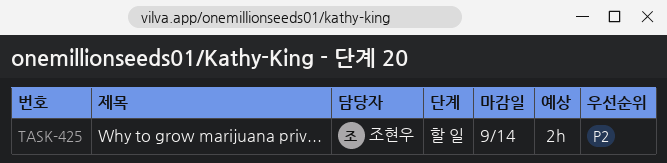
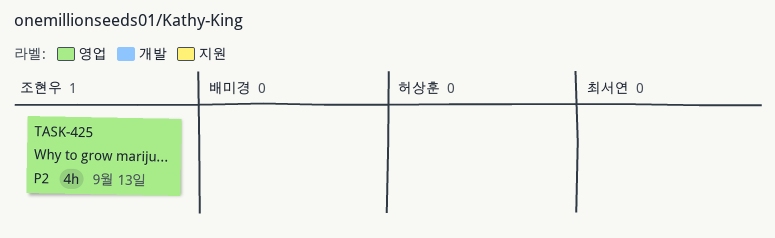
TASK-425, estimate: 2h -> 4h
TASK-425, due: Sep 14 -> Sep 13

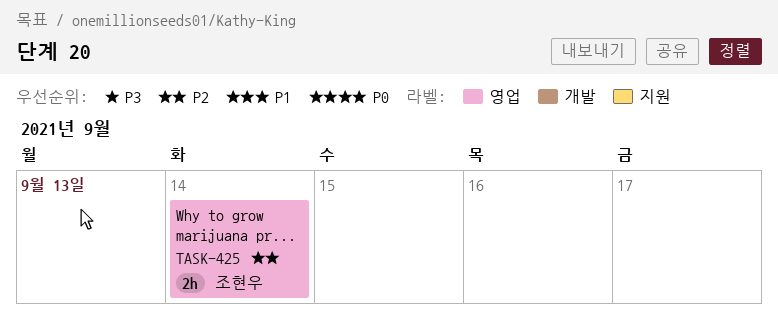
TASK-425, estimate: 4h -> 2h
TASK-425, due: Sep 13 -> Sep 14

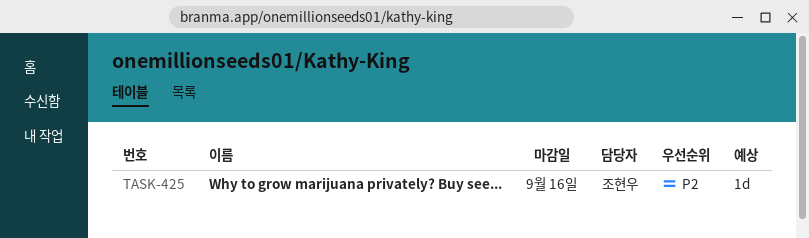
TASK-425, estimate: 2h -> 1d
TASK-425, due: Sep 14 -> Sep 16

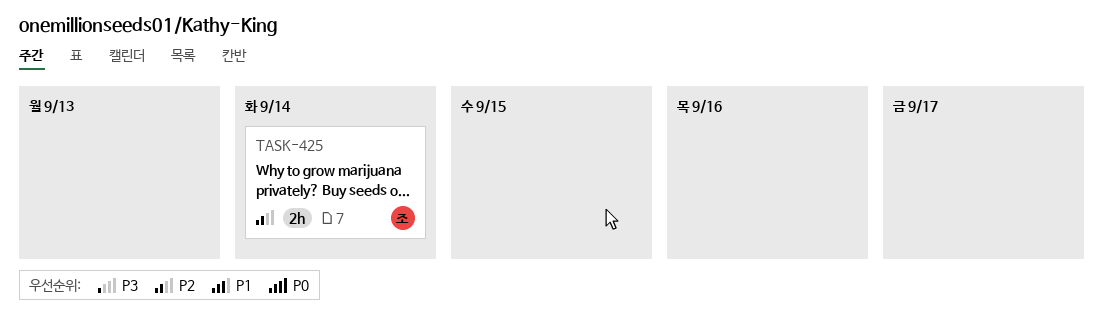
TASK-425, estimate: 1d -> 2h
TASK-425, due: Sep 16 -> Sep 14

